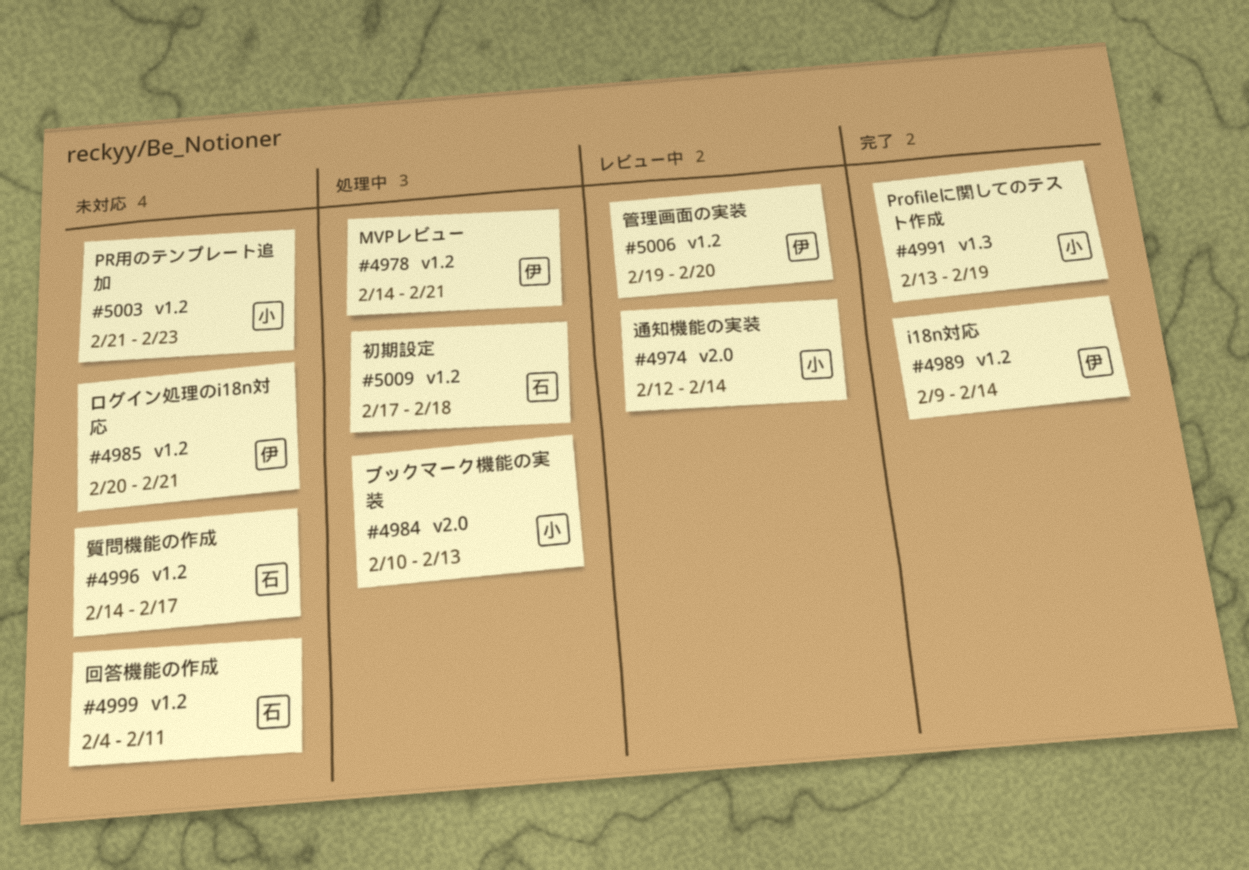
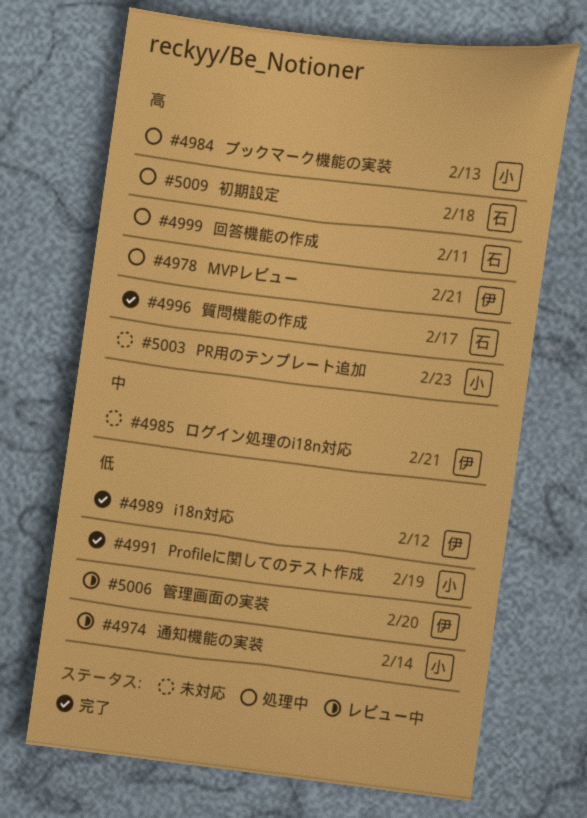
#4989, due: Feb 14 -> Feb 12
#4996, status: 未対応 -> 完了
#4999, status: 未対応 -> 処理中

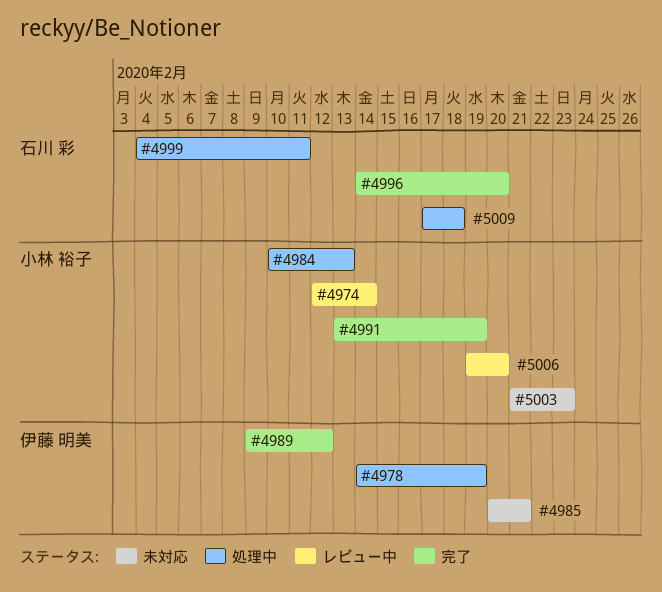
#4978, due: Feb 21 -> Feb 19
#4996, due: Feb 17 -> Feb 20
#5006, owner: 伊藤 明美 -> 小林 裕子

